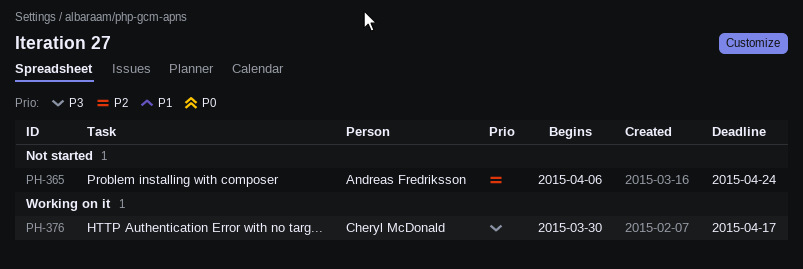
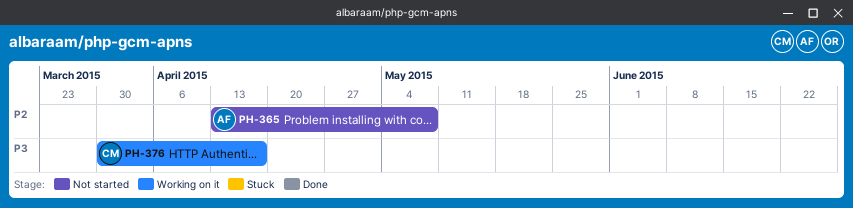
PH-365, start: Apr 6 -> Apr 13
PH-365, due: Apr 24 -> May 8

